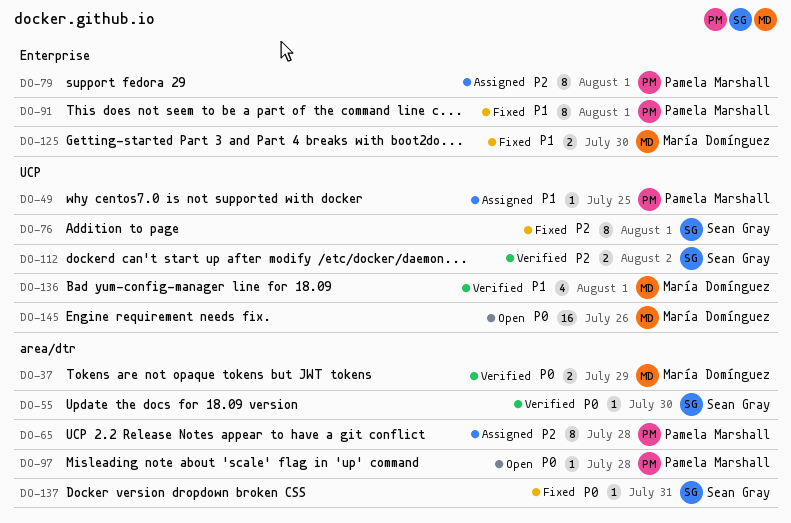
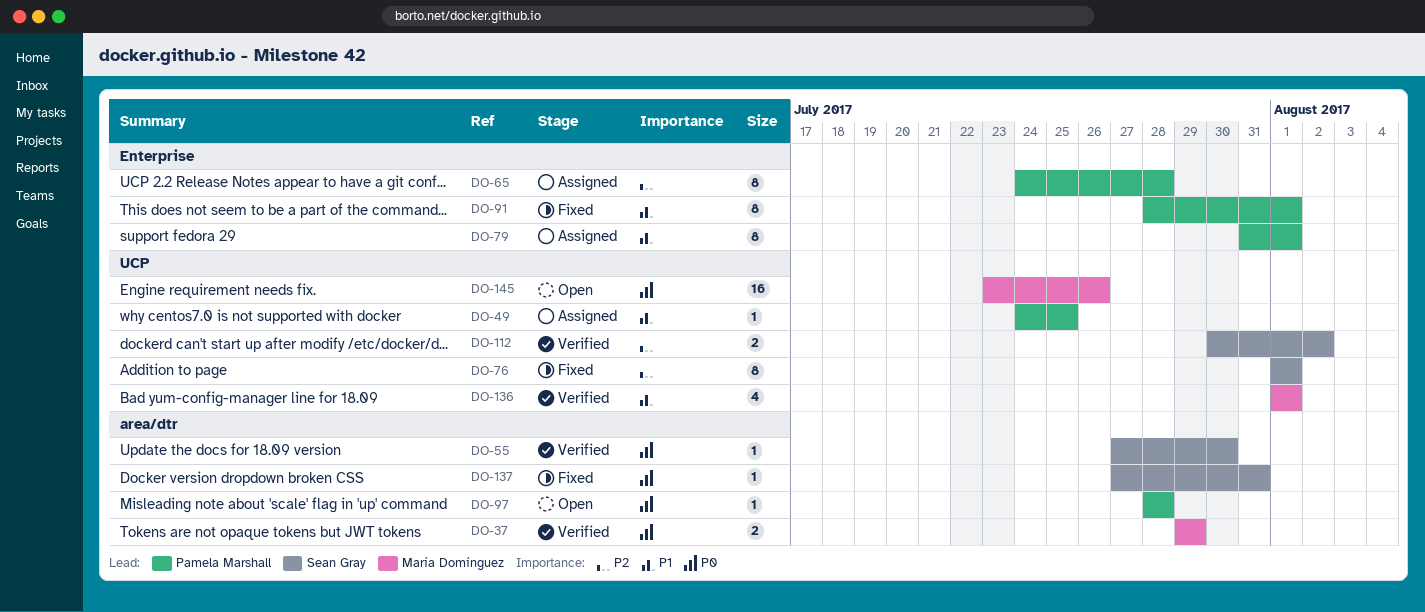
DO-65, label: area/dtr -> Enterprise
DO-79, priority: P2 -> P1
DO-125: present -> none

